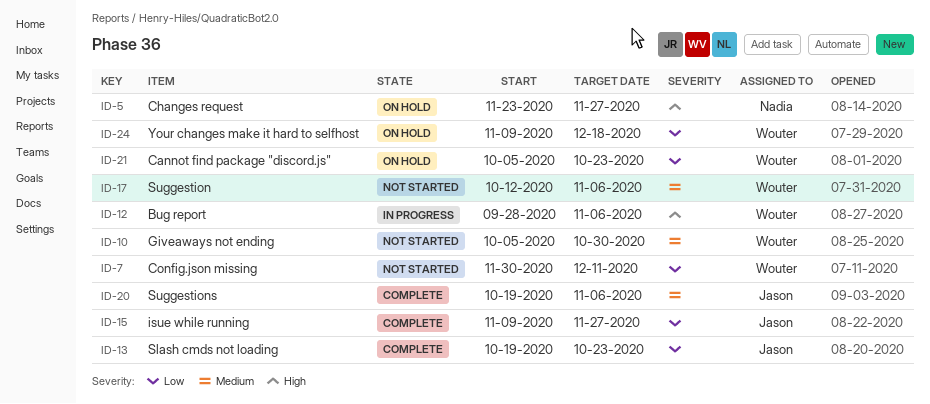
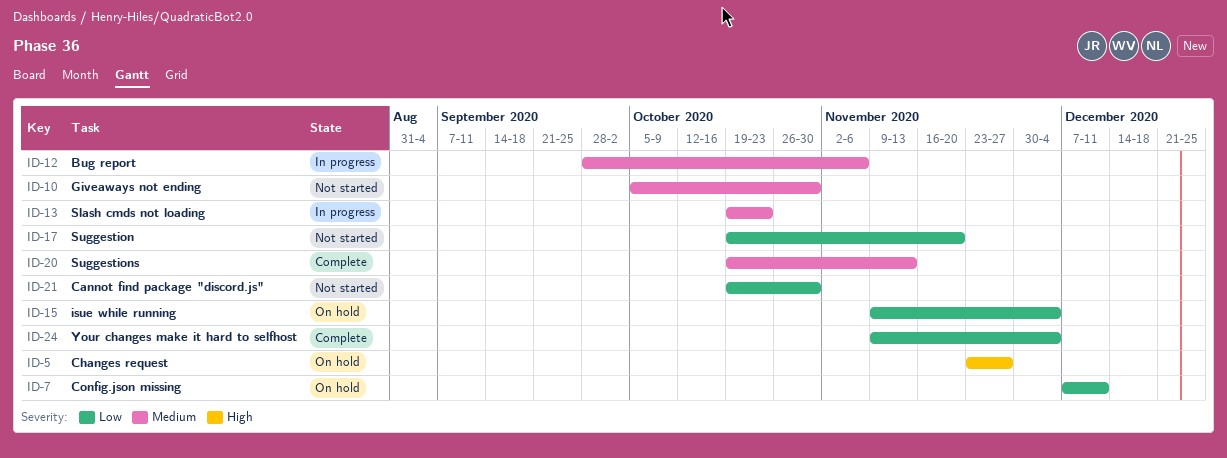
ID-7, status: Not started -> On hold
ID-7, start: Nov 30 -> Dec 7
ID-12, priority: High -> Medium
ID-13, status: Complete -> In progress
ID-13, priority: Low -> Medium
ID-15, status: Complete -> On hold
ID-15, due: Nov 27 -> Dec 4
ID-17, priority: Medium -> Low
ID-17, start: Oct 12 -> Oct 19
ID-17, due: Nov 6 -> Nov 20
ID-20, due: Nov 6 -> Nov 13
ID-21, status: On hold -> Not started
ID-21, start: Oct 5 -> Oct 19
ID-21, due: Oct 23 -> Oct 30
ID-24, status: On hold -> Complete
ID-24, due: Dec 18 -> Dec 4

